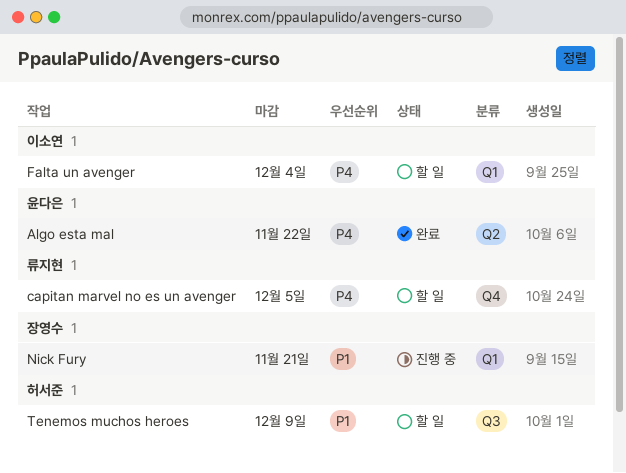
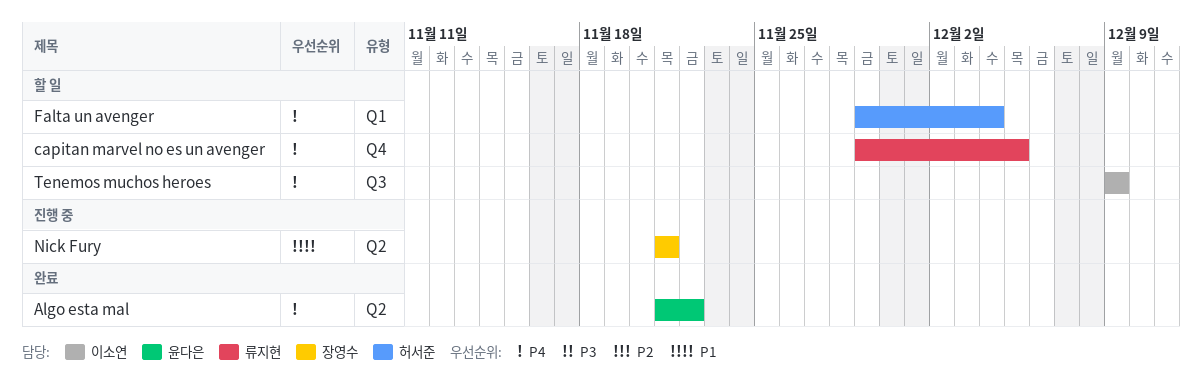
Falta un avenger, owner: 이소연 -> 허서준
Nick Fury, label: Q1 -> Q2
Tenemos muchos heroes, owner: 허서준 -> 이소연
Tenemos muchos heroes, priority: P1 -> P4

